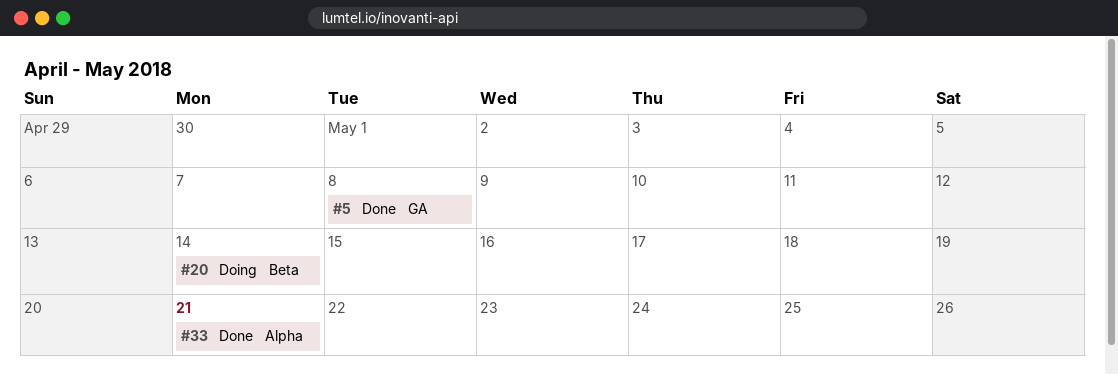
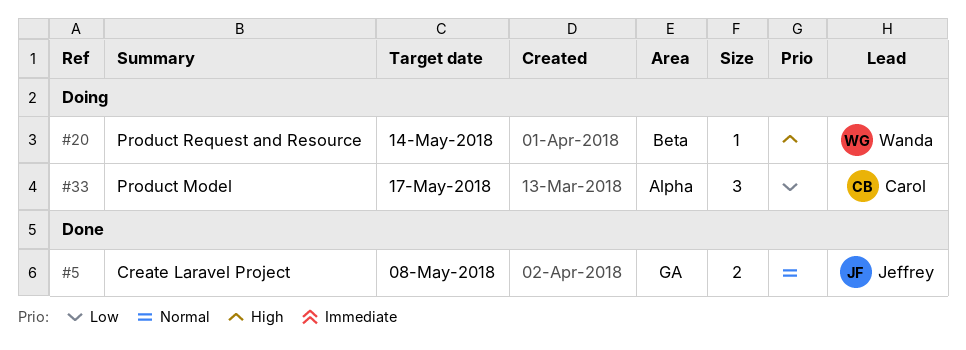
#33, status: Done -> Doing
#33, due: May 21 -> May 17

